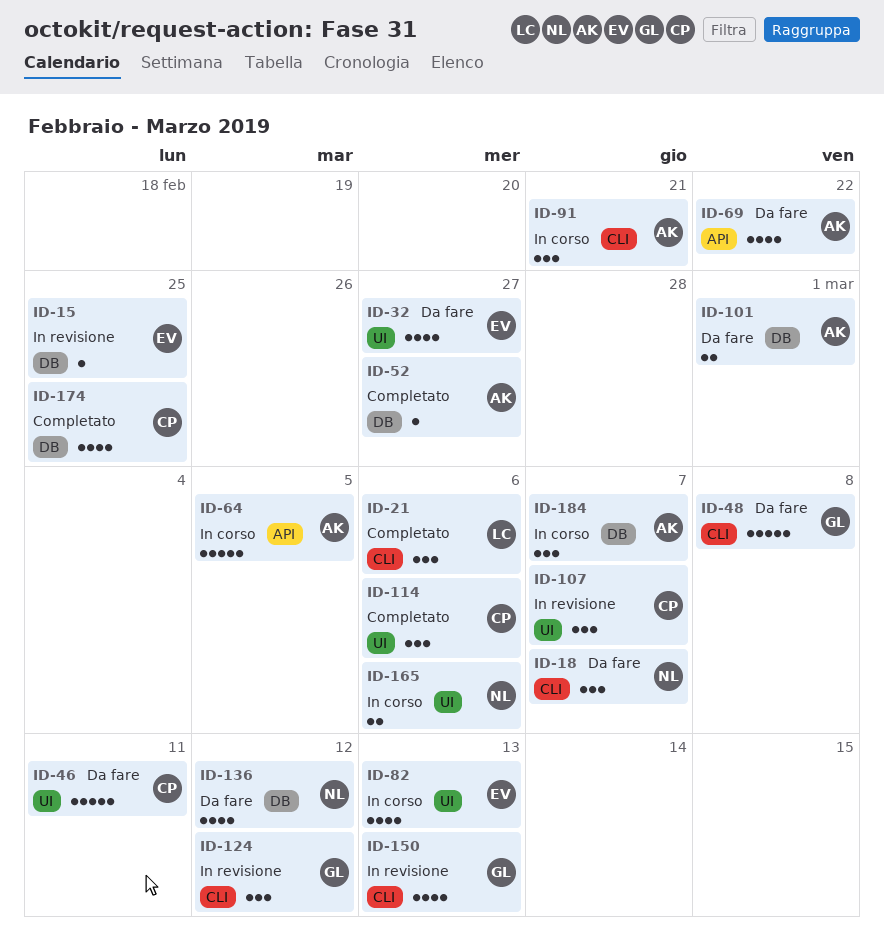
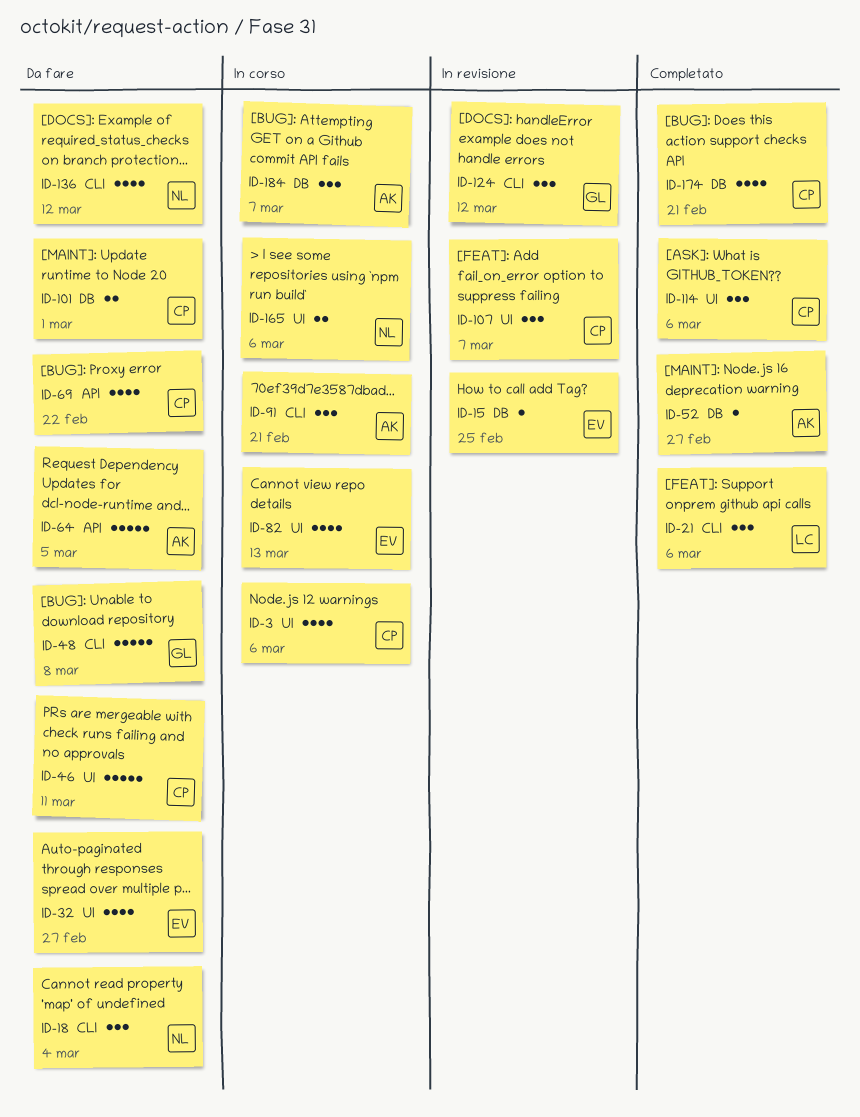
ID-3: none -> present
ID-18, due: Mar 7 -> Mar 4
ID-64, status: In corso -> Da fare
ID-69, owner: AK -> CP
ID-101, owner: AK -> CP
ID-136, label: DB -> CLI
ID-150: present -> none
ID-174, due: Feb 25 -> Feb 21

